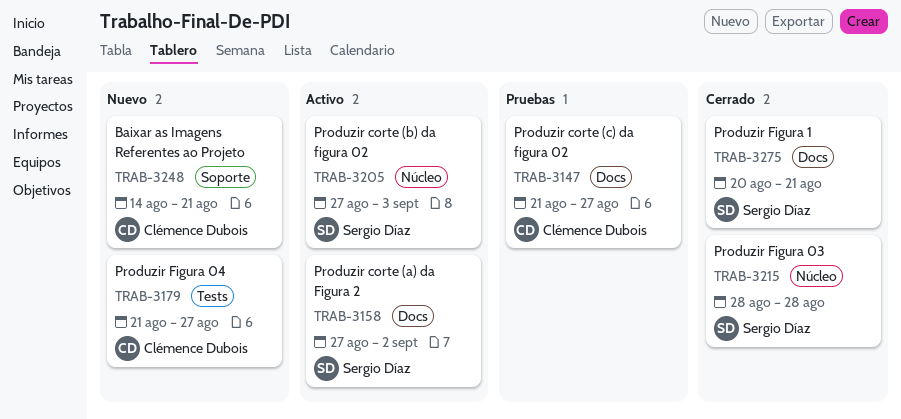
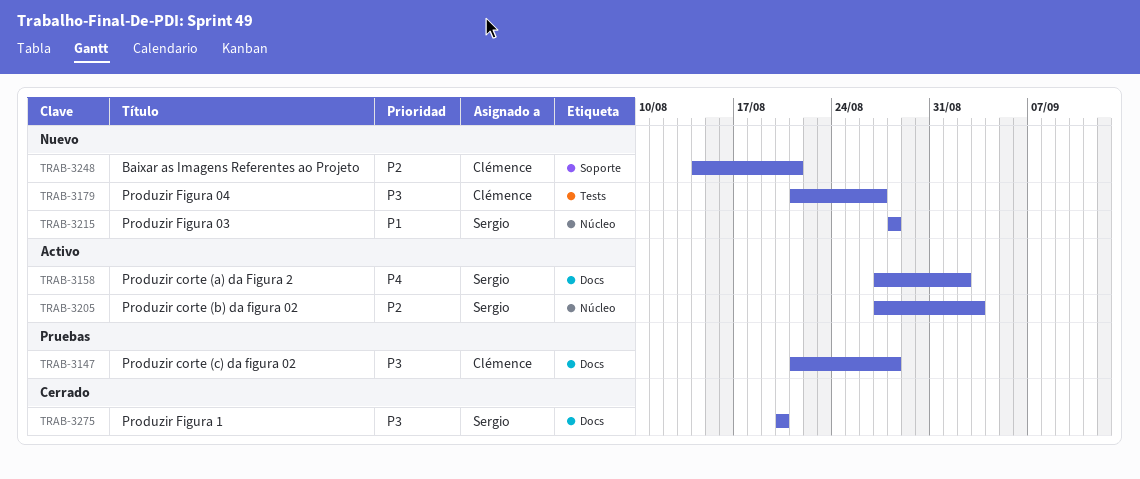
TRAB-3147, due: Aug 27 -> Aug 28
TRAB-3215, status: Cerrado -> Nuevo
TRAB-3275, due: Aug 21 -> Aug 20

